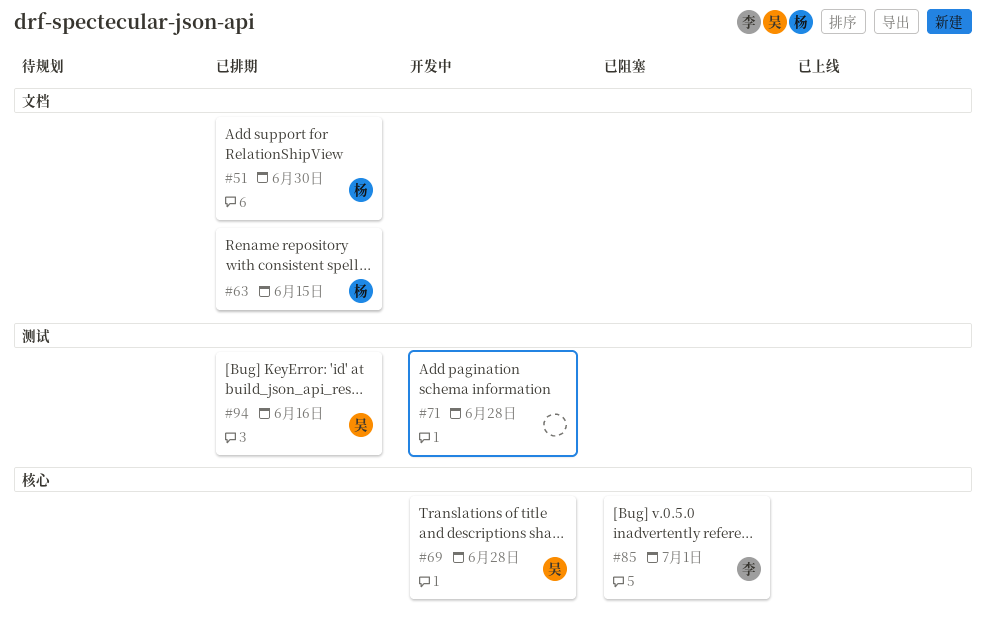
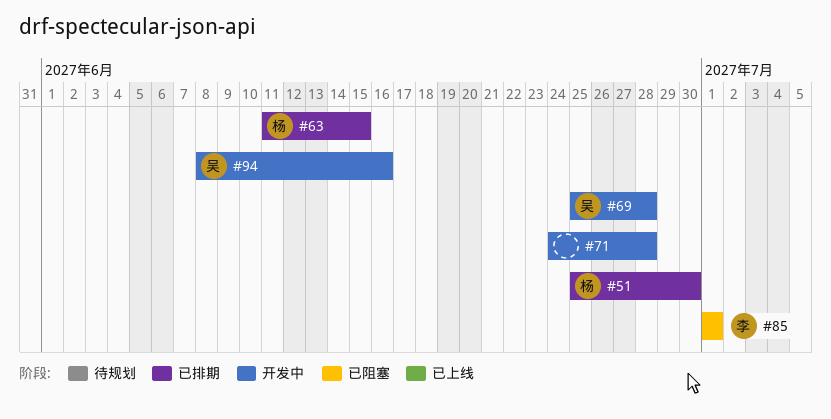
#94, status: 已排期 -> 开发中

